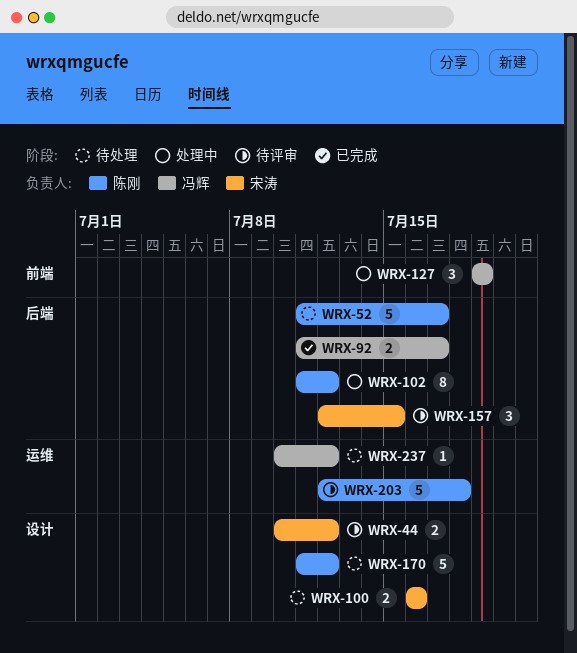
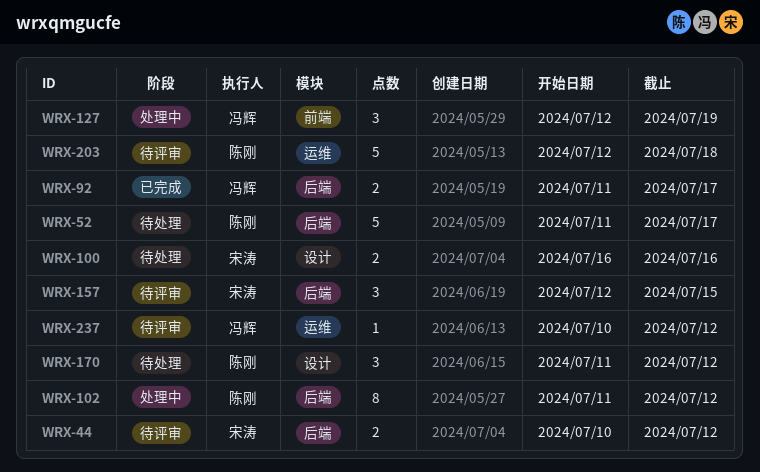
WRX-44, label: 设计 -> 后端
WRX-127, start: Jul 19 -> Jul 12
WRX-170, estimate: 5 -> 3
WRX-237, status: 待处理 -> 待评审

